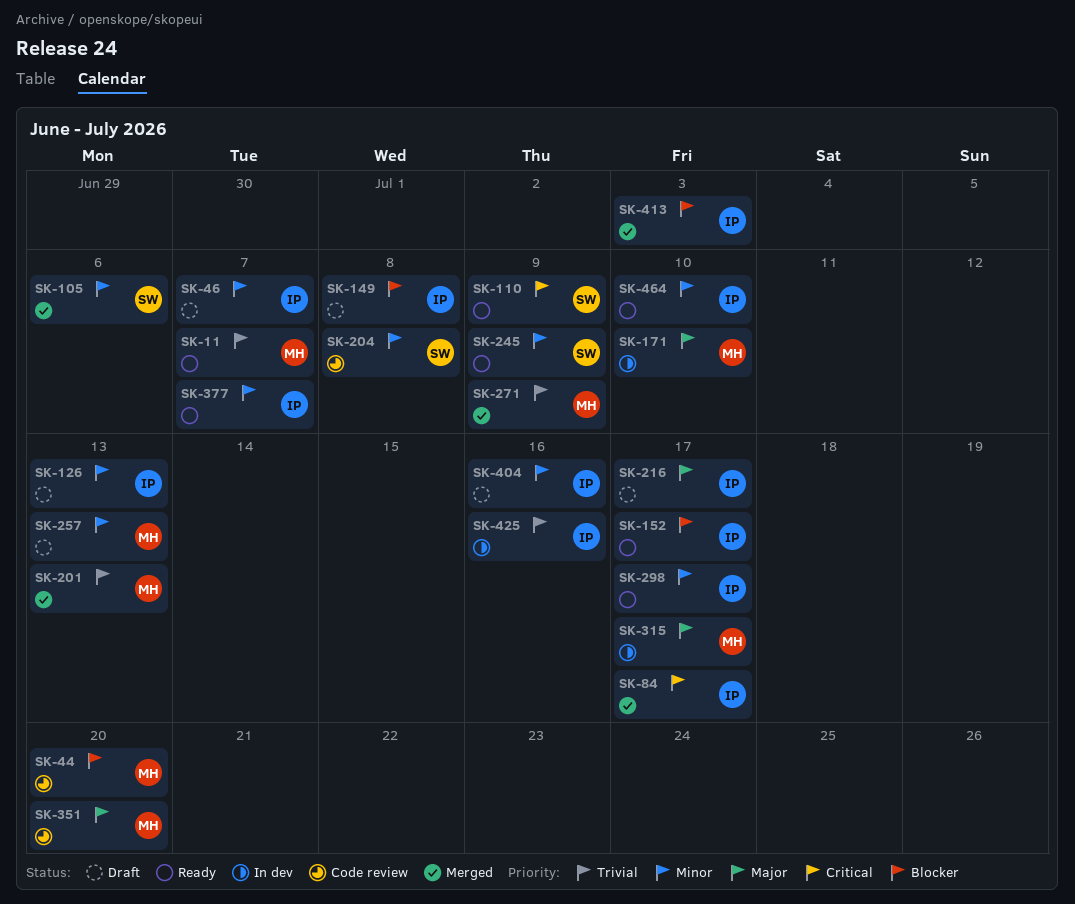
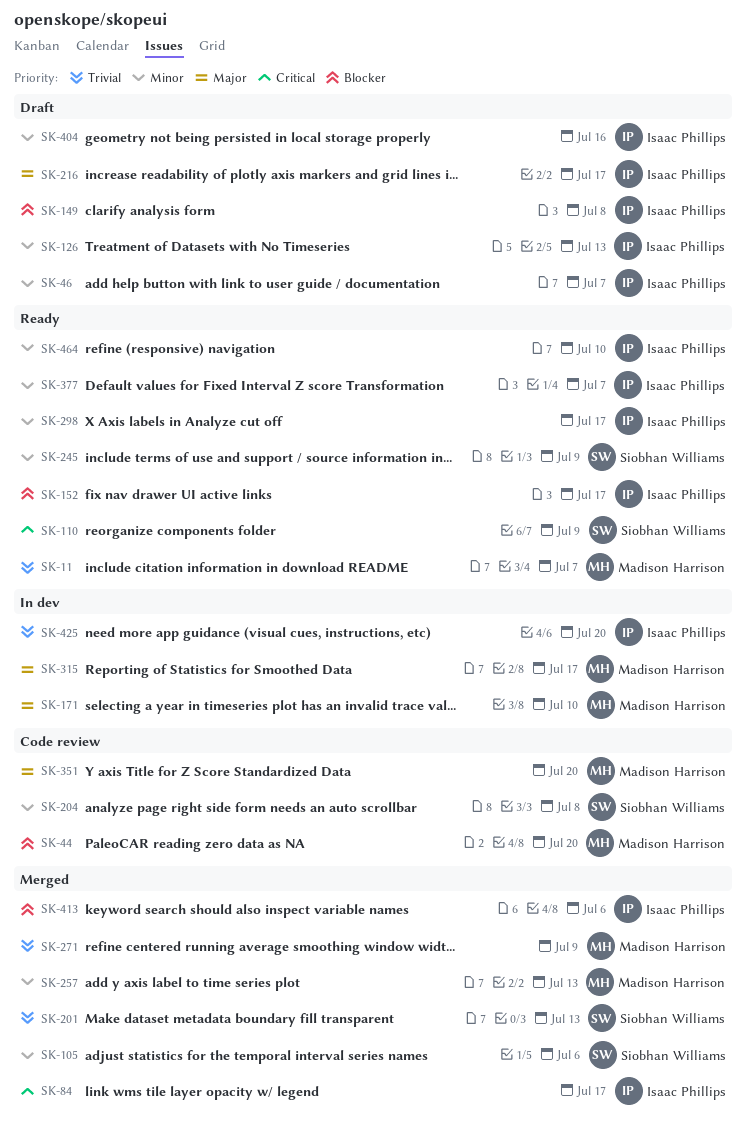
SK-201, owner: Madison Harrison -> Siobhan Williams
SK-257, status: Draft -> Merged
SK-413, due: Jul 3 -> Jul 6
SK-425, due: Jul 16 -> Jul 20

